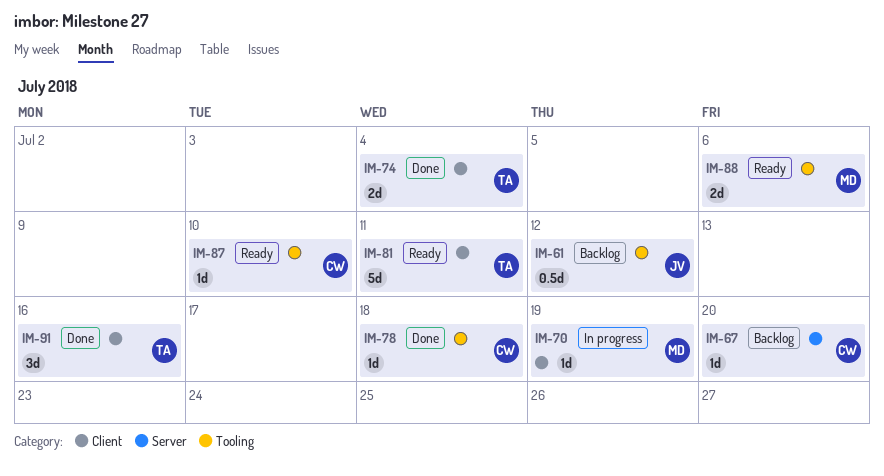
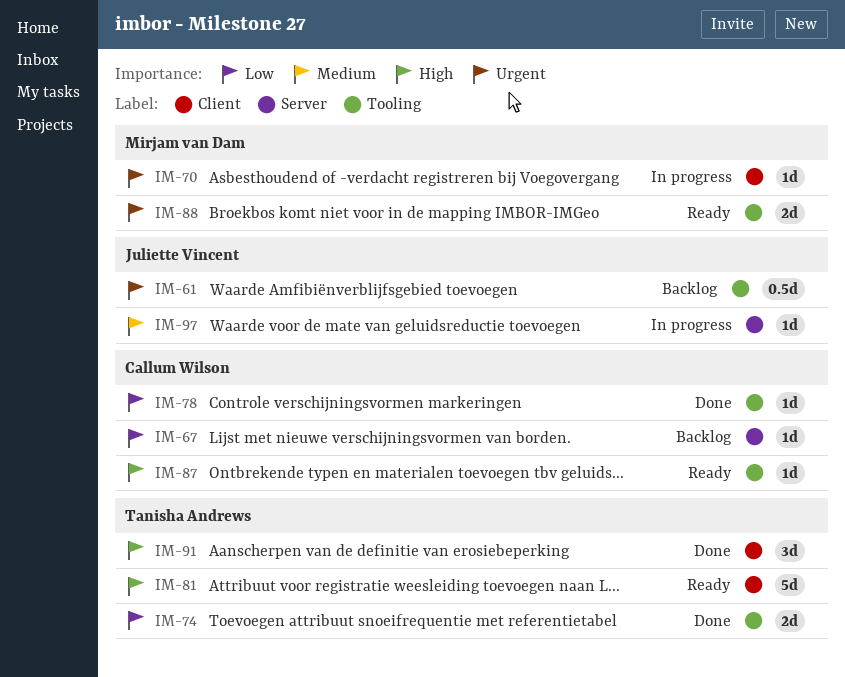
IM-74, label: Client -> Tooling
IM-97: none -> present

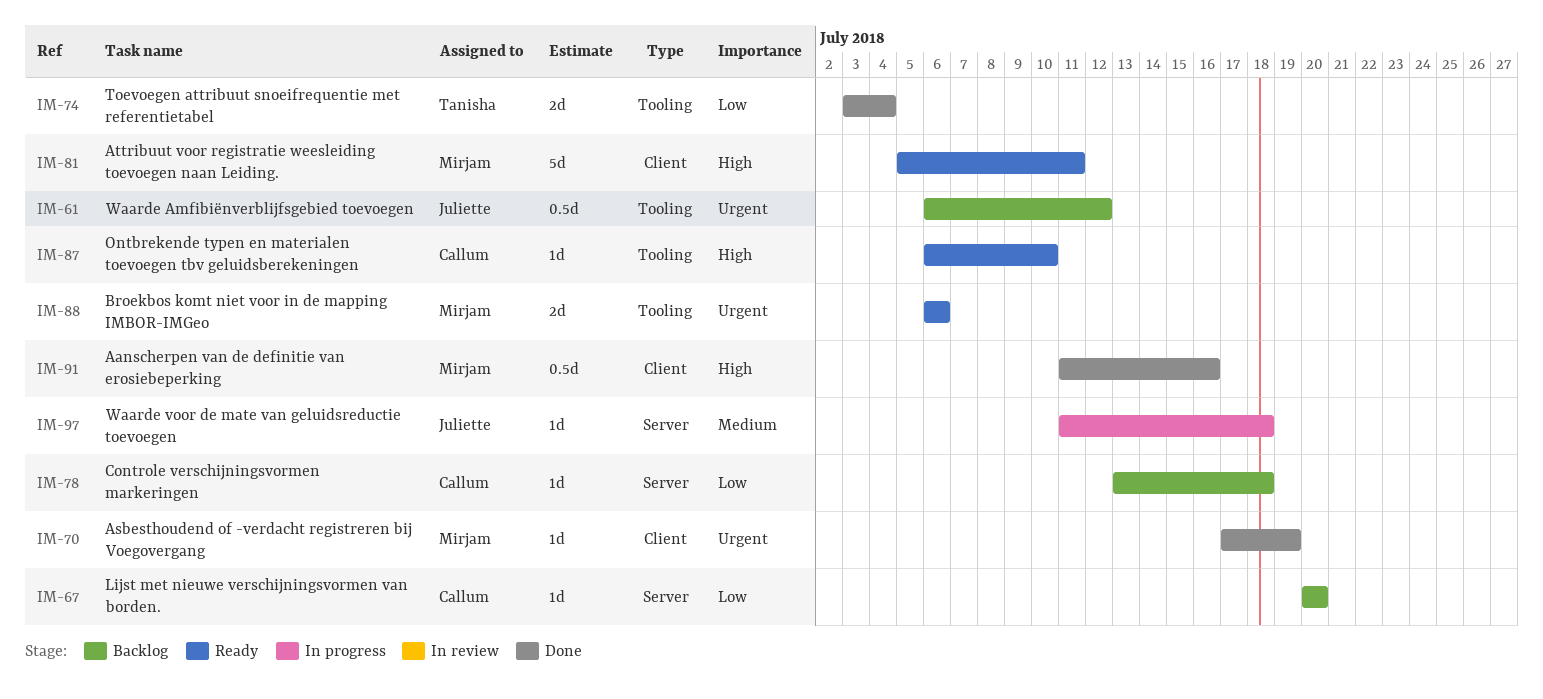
IM-70, status: In progress -> Done
IM-78, status: Done -> Backlog
IM-78, label: Tooling -> Server
IM-81, owner: Tanisha Andrews -> Mirjam van Dam
IM-91, owner: Tanisha Andrews -> Mirjam van Dam
IM-91, estimate: 3d -> 0.5d

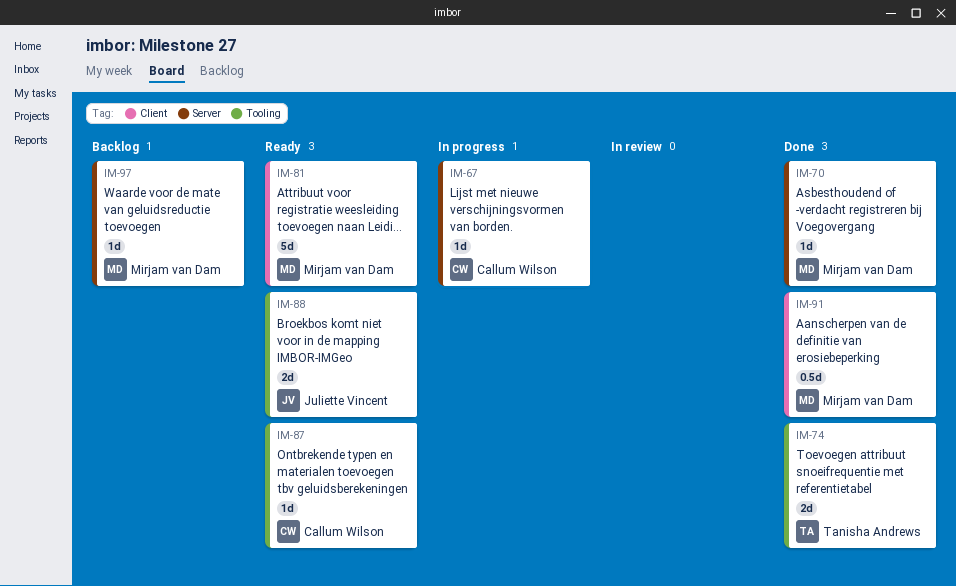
IM-61: present -> none
IM-67, status: Backlog -> In progress
IM-70, label: Client -> Server
IM-78: present -> none
IM-88, owner: Mirjam van Dam -> Juliette Vincent
IM-97, status: In progress -> Backlog
IM-97, owner: Juliette Vincent -> Mirjam van Dam

